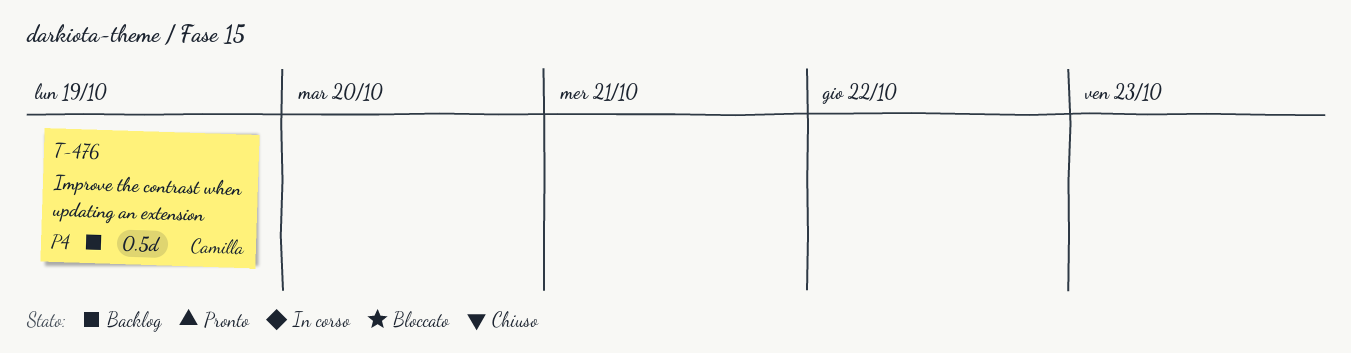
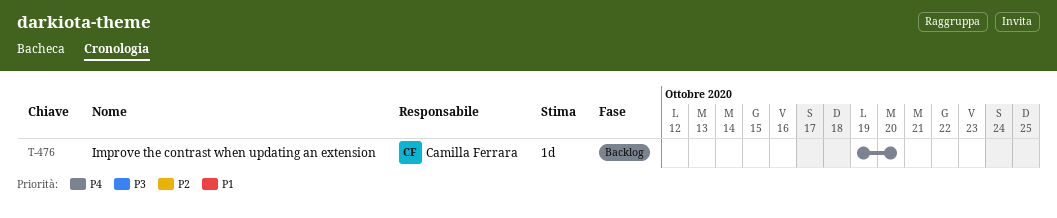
T-476, estimate: 0.5d -> 1d
T-476, due: Oct 19 -> Oct 20

